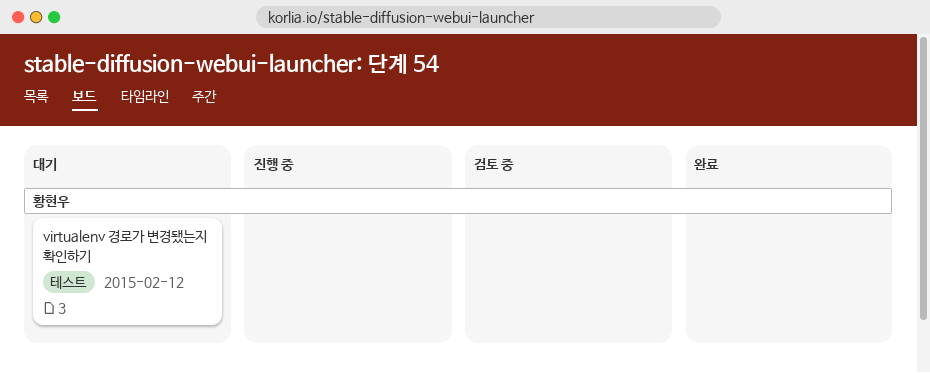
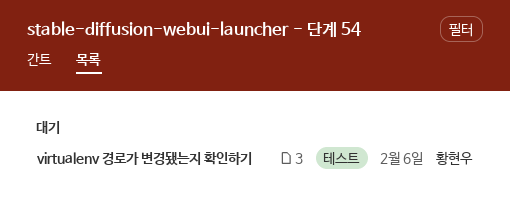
virtualenv 경로가 변경됐는지 확인하기, due: Feb 12 -> Feb 6

